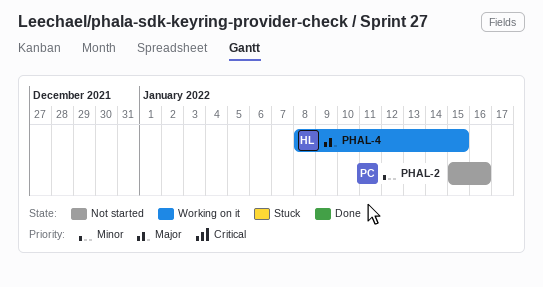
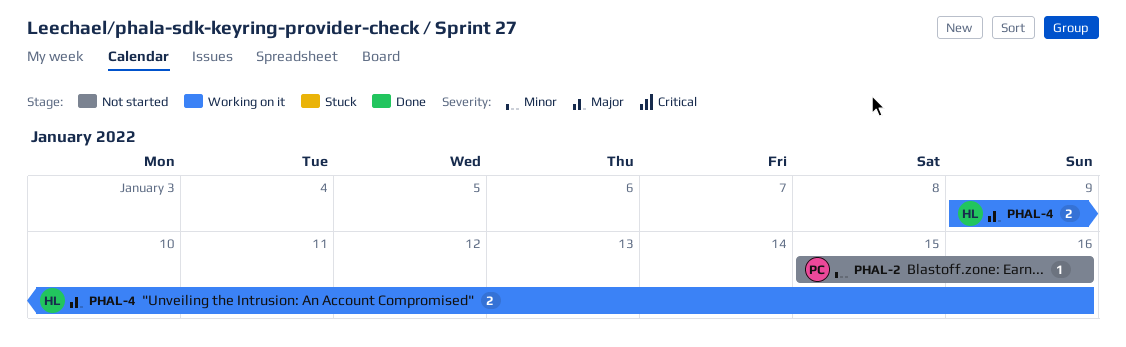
PHAL-4, start: Jan 8 -> Jan 9
PHAL-4, due: Jan 15 -> Jan 16

